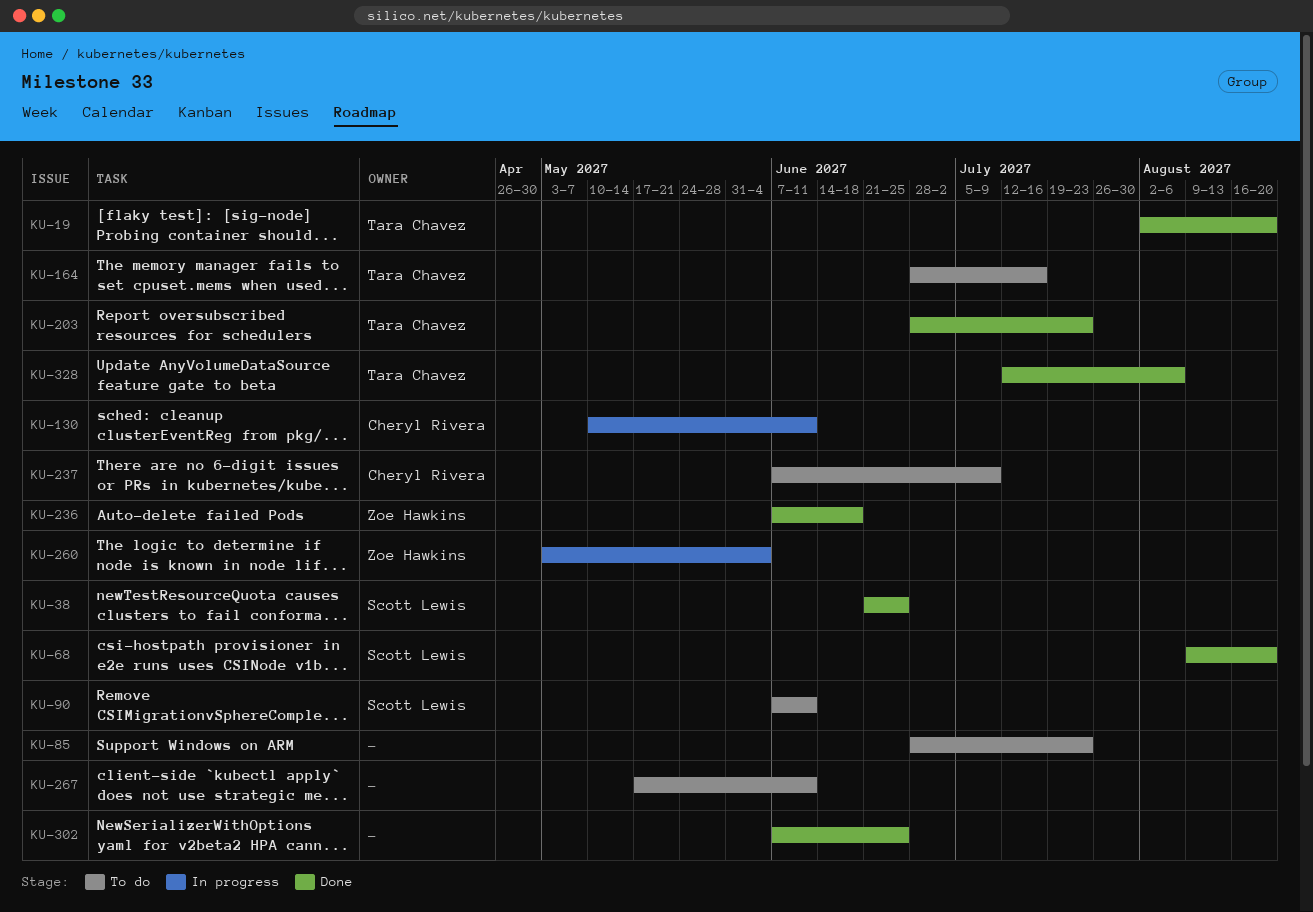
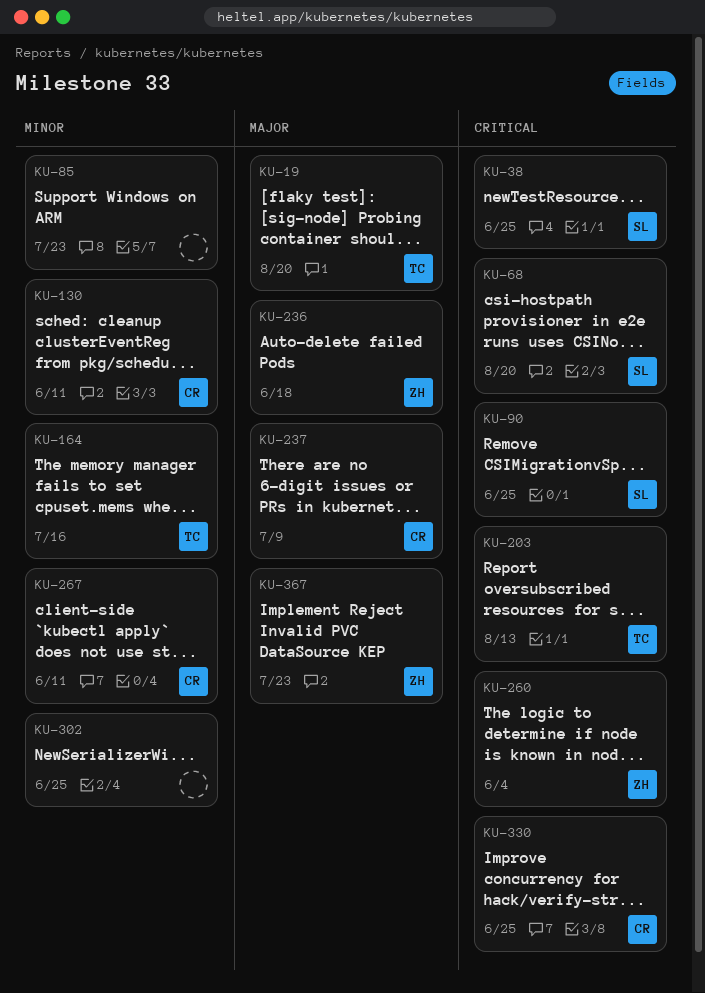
KU-90, due: Jun 11 -> Jun 25
KU-203, due: Jul 23 -> Aug 13
KU-267, owner: none -> Cheryl Rivera
KU-328: present -> none
KU-330: none -> present
KU-367: none -> present

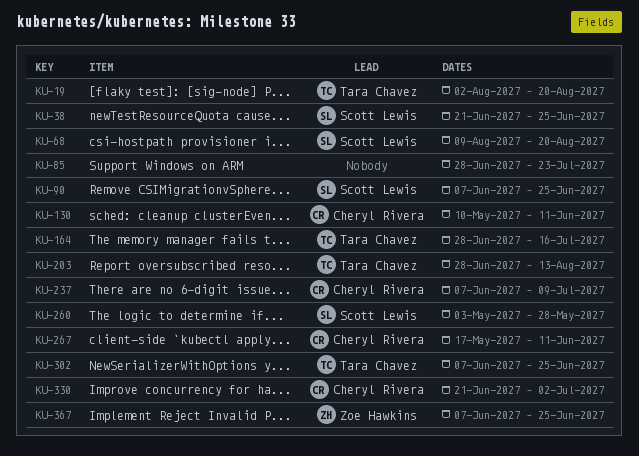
KU-236: present -> none
KU-260, owner: Zoe Hawkins -> Scott Lewis
KU-260, due: Jun 4 -> May 28
KU-302, owner: none -> Tara Chavez
KU-330, due: Jun 25 -> Jul 2
KU-367, due: Jul 23 -> Jun 25

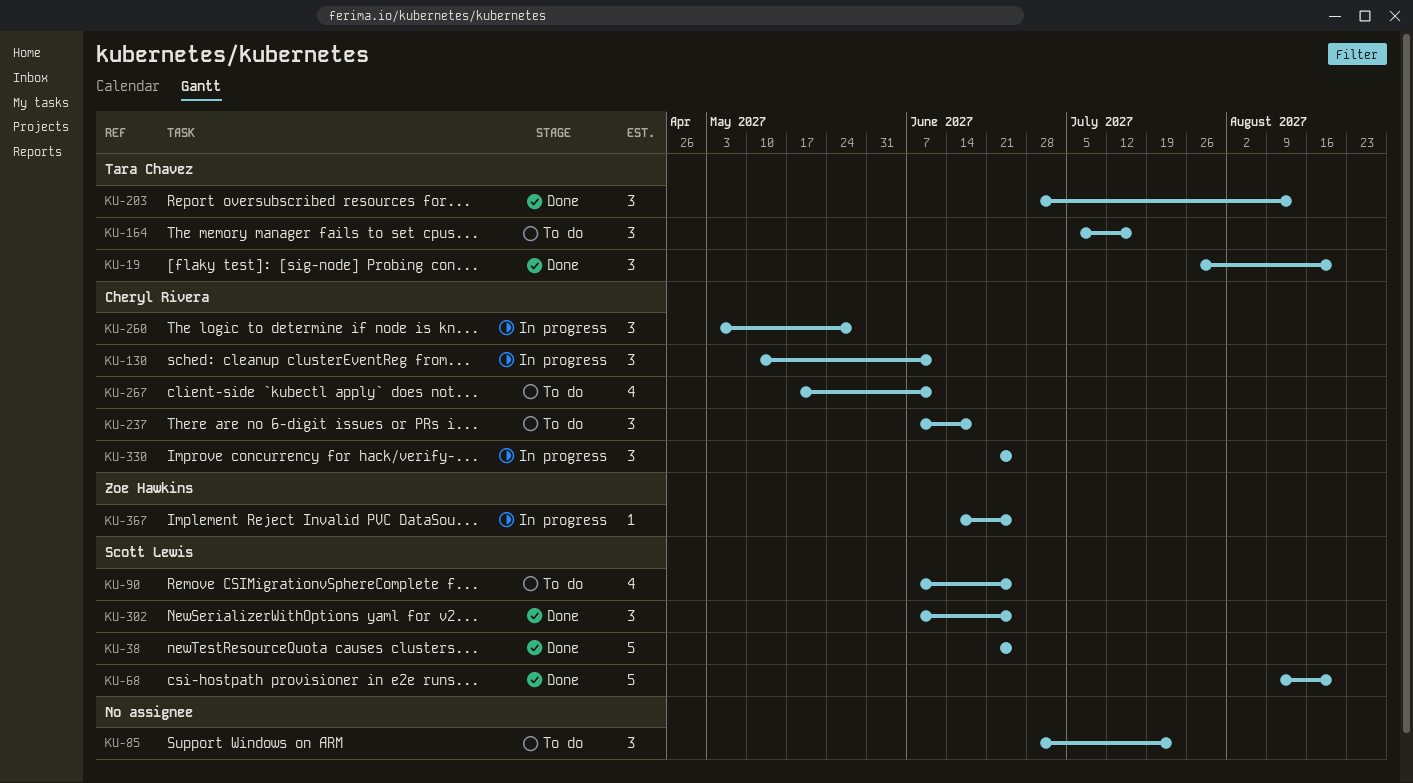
KU-19, start: Aug 2 -> Jul 26
KU-164, start: Jun 28 -> Jul 5
KU-237, due: Jul 9 -> Jun 18
KU-260, owner: Scott Lewis -> Cheryl Rivera
KU-302, owner: Tara Chavez -> Scott Lewis
KU-330, due: Jul 2 -> Jun 25
KU-367, start: Jun 7 -> Jun 14

